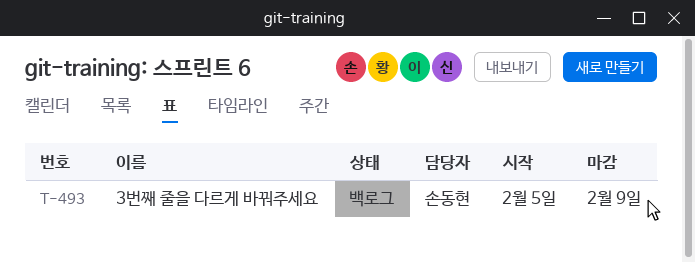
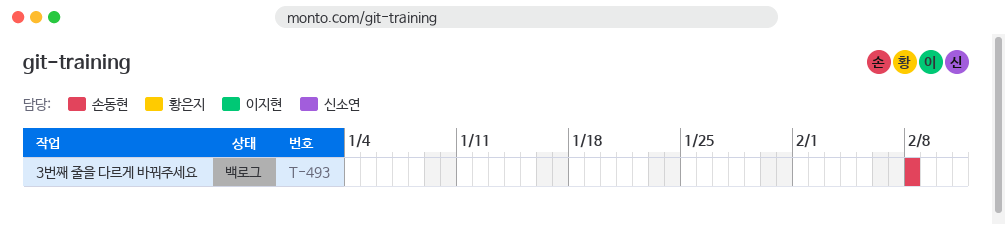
T-493, start: Feb 5 -> Feb 8
T-493, due: Feb 9 -> Feb 8

